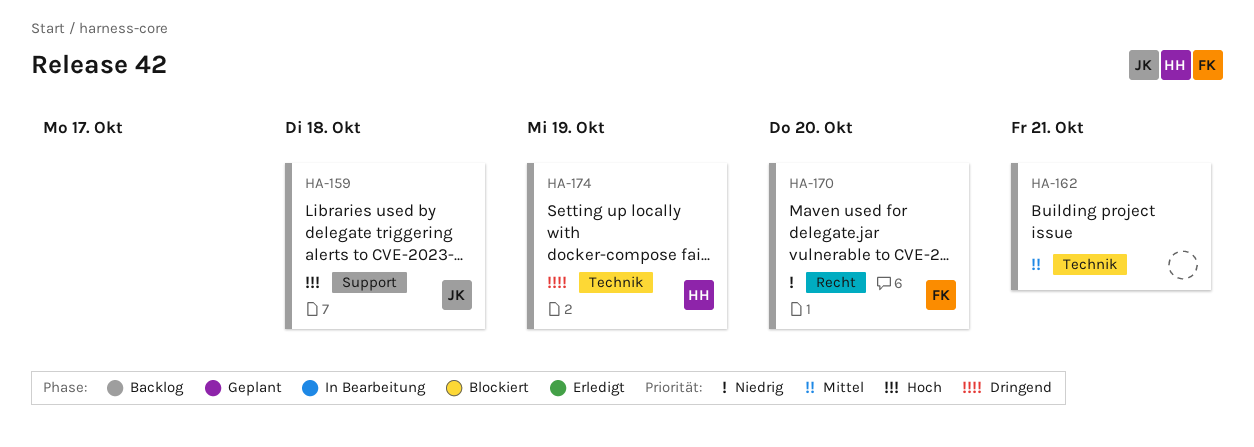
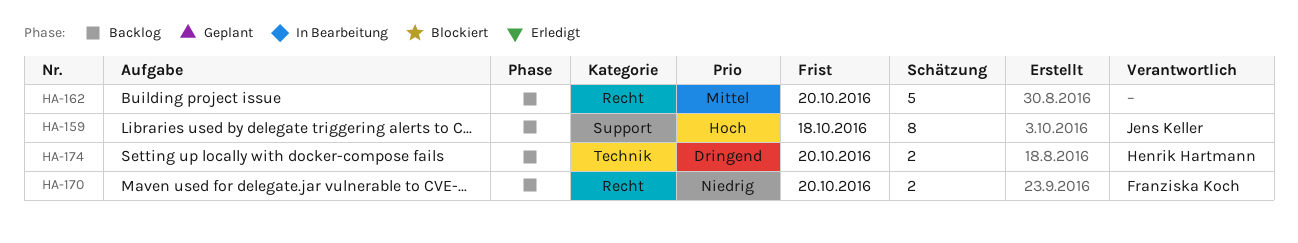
HA-162, label: Technik -> Recht
HA-162, due: Oct 21 -> Oct 20
HA-174, due: Oct 19 -> Oct 20

